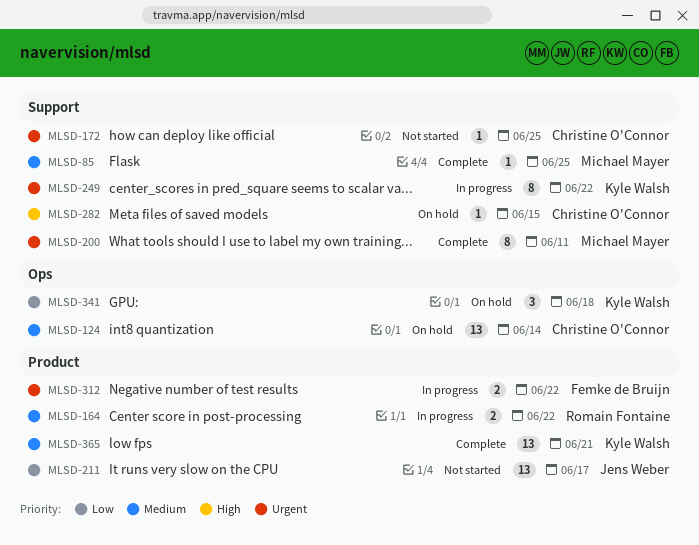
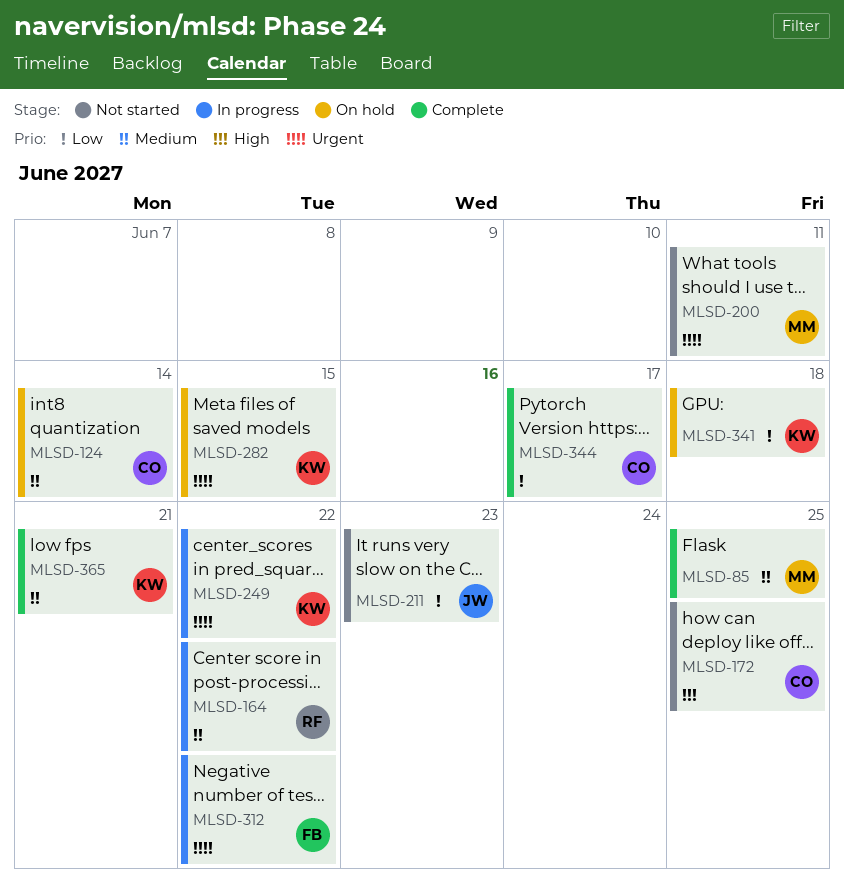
MLSD-172, priority: Urgent -> High
MLSD-200, status: Complete -> Not started
MLSD-211, due: Jun 17 -> Jun 23
MLSD-282, owner: Christine O'Connor -> Kyle Walsh
MLSD-282, priority: High -> Urgent
MLSD-344: none -> present

